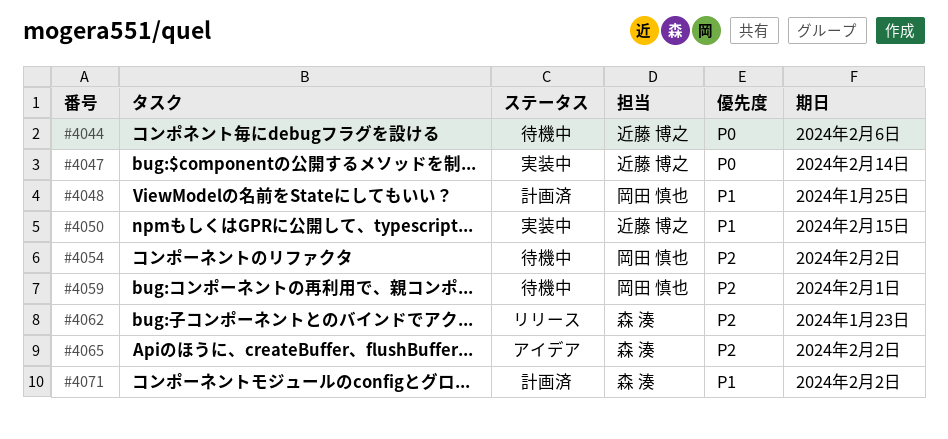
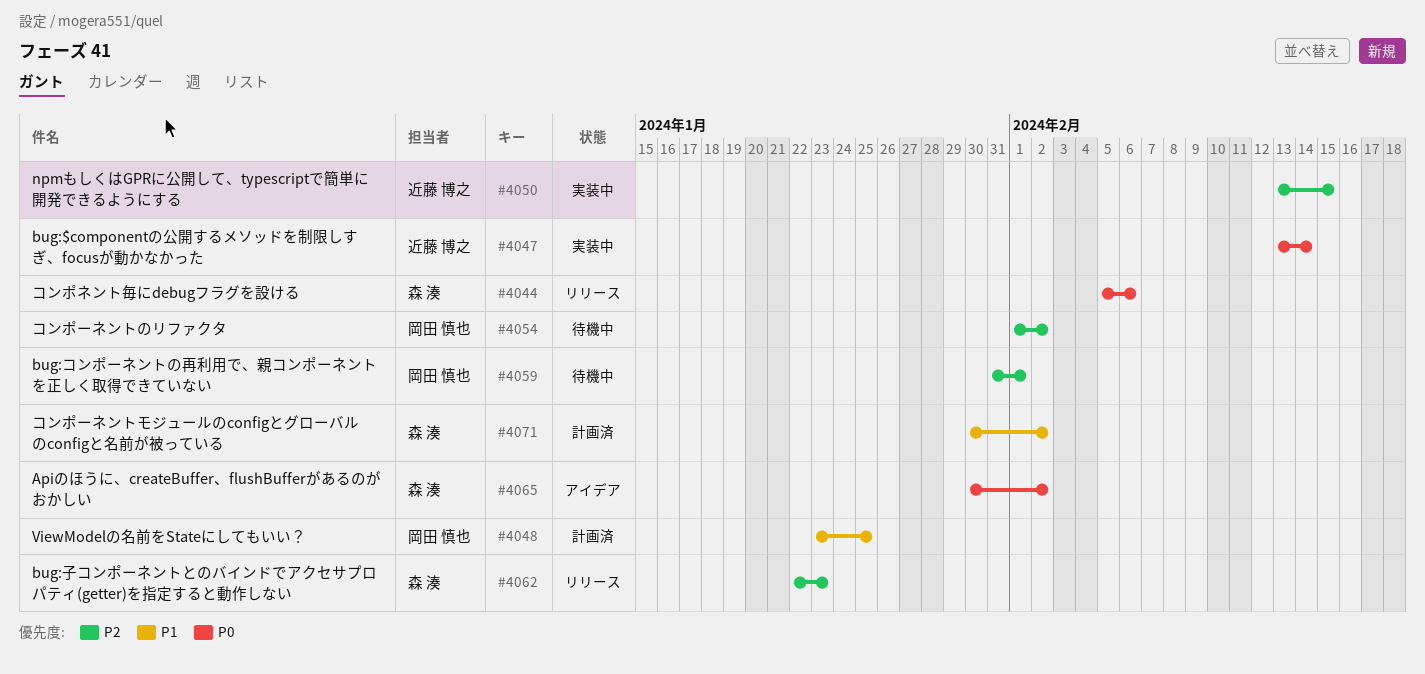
#4044, status: 待機中 -> リリース
#4044, owner: 近藤 博之 -> 森 湊
#4050, priority: P1 -> P2
#4065, priority: P2 -> P0

